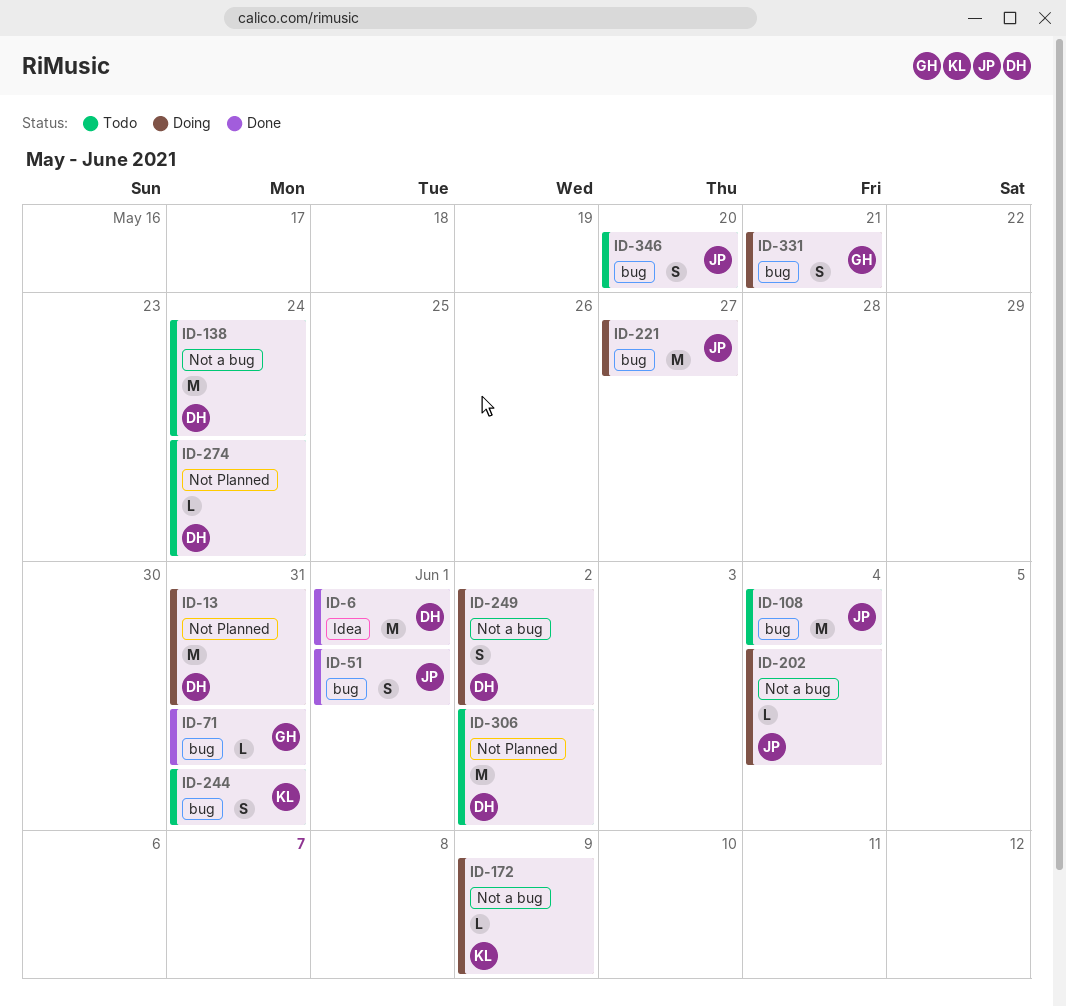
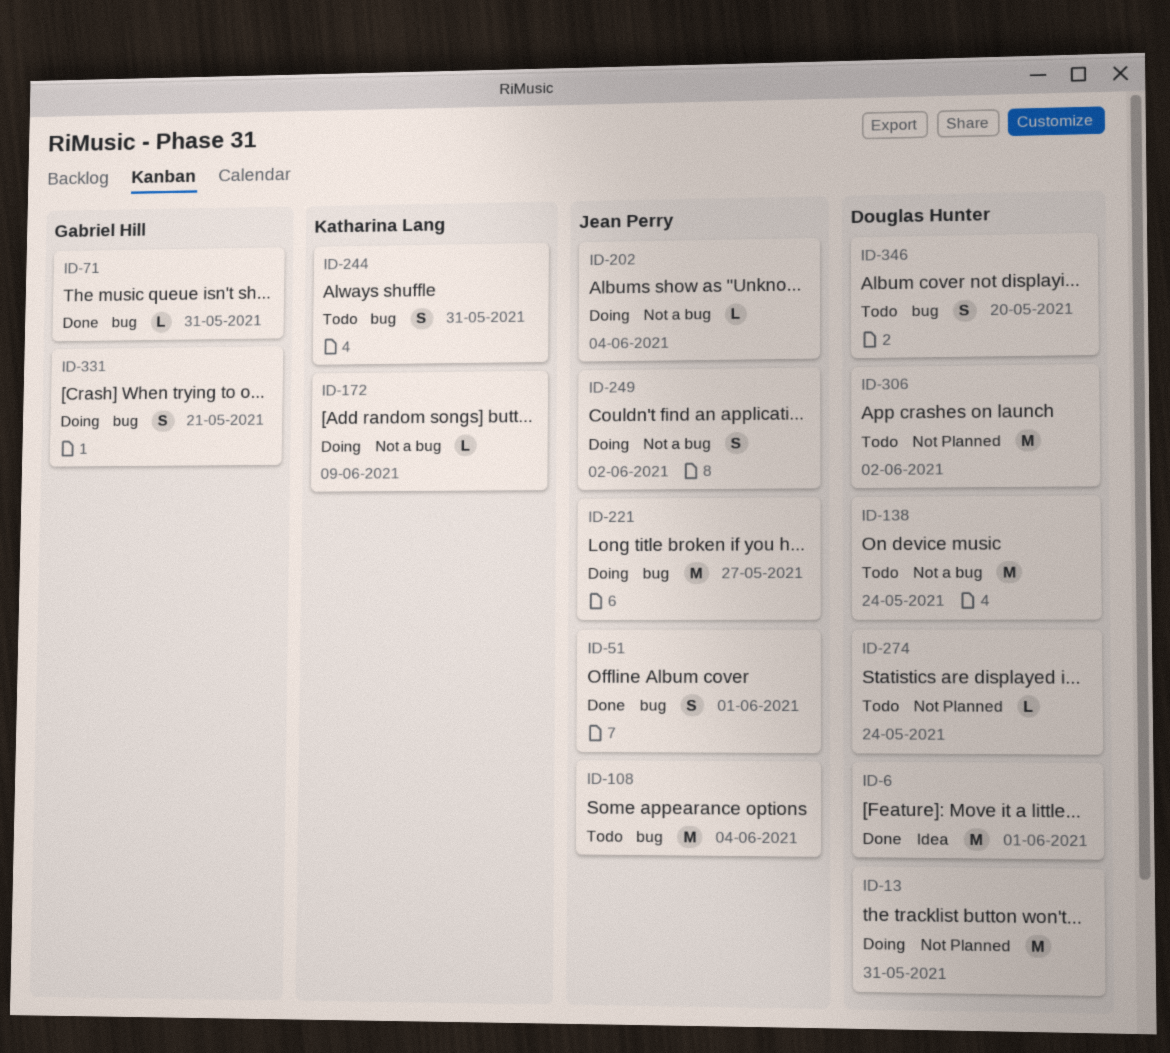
ID-249, owner: Douglas Hunter -> Jean Perry
ID-346, owner: Jean Perry -> Douglas Hunter

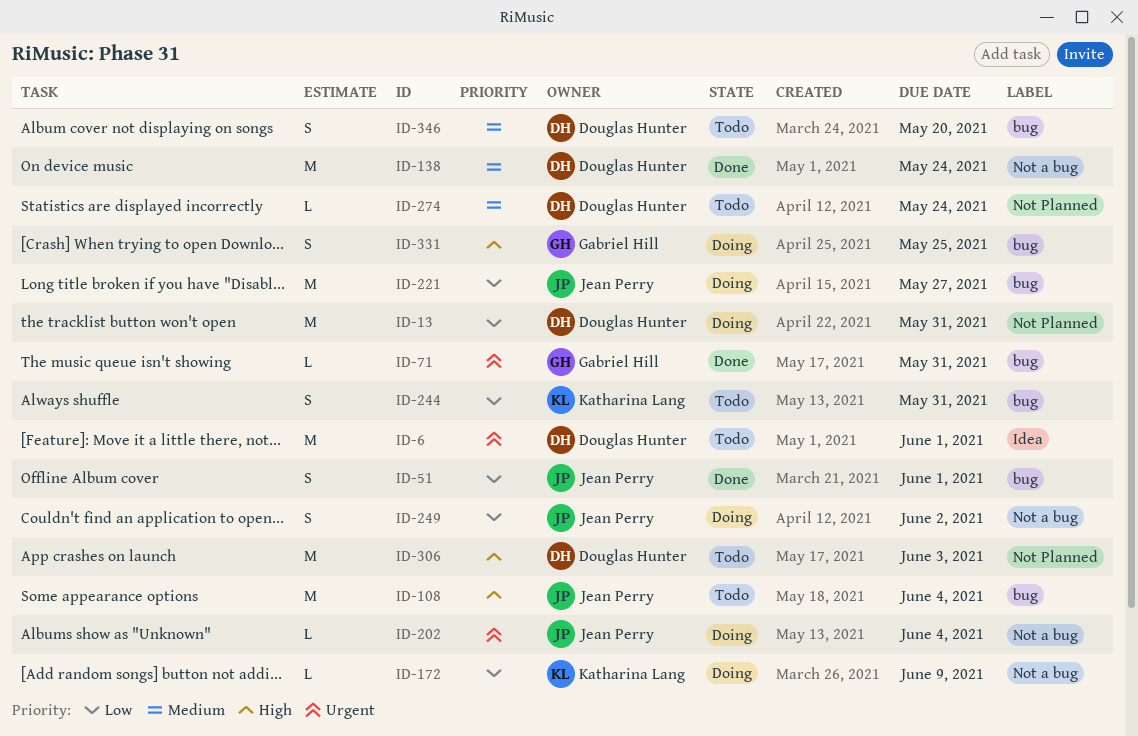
ID-6, status: Done -> Todo
ID-138, status: Todo -> Done
ID-306, due: Jun 2 -> Jun 3
ID-331, due: May 21 -> May 25

